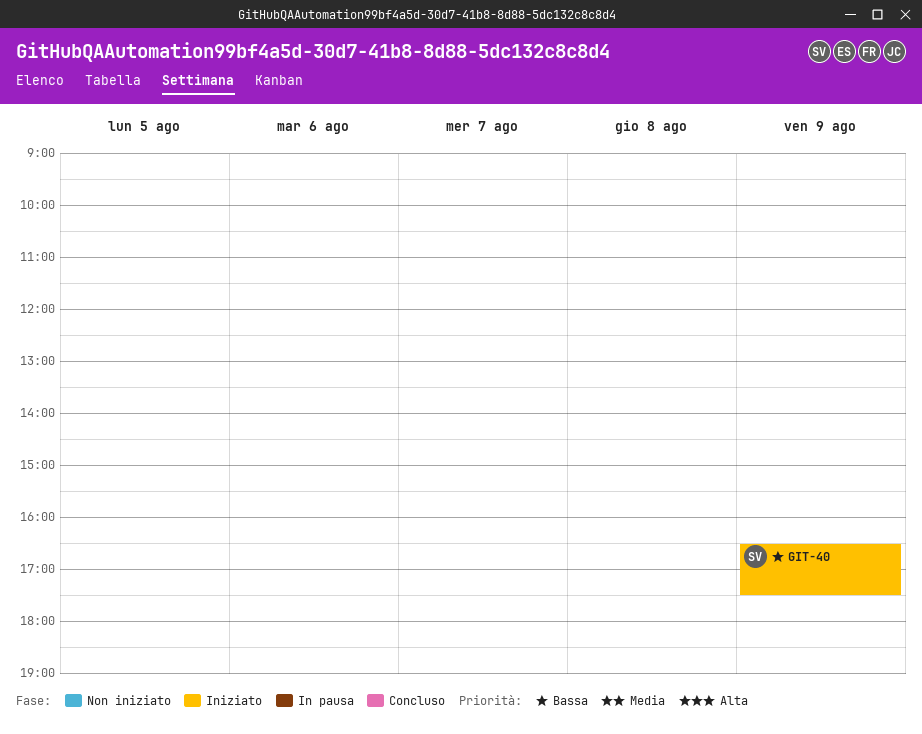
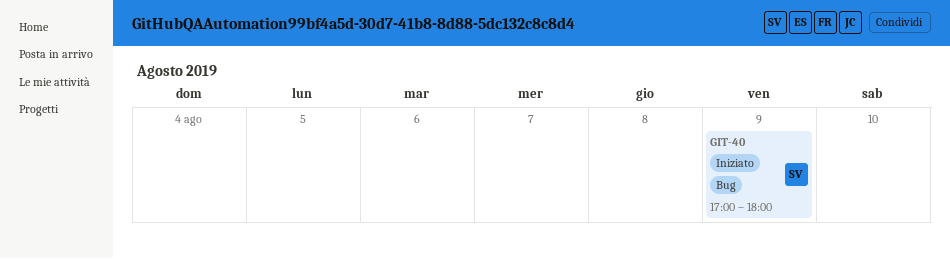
GIT-40, begins: 16:30 -> 17:00
GIT-40, ends: 17:30 -> 18:00

